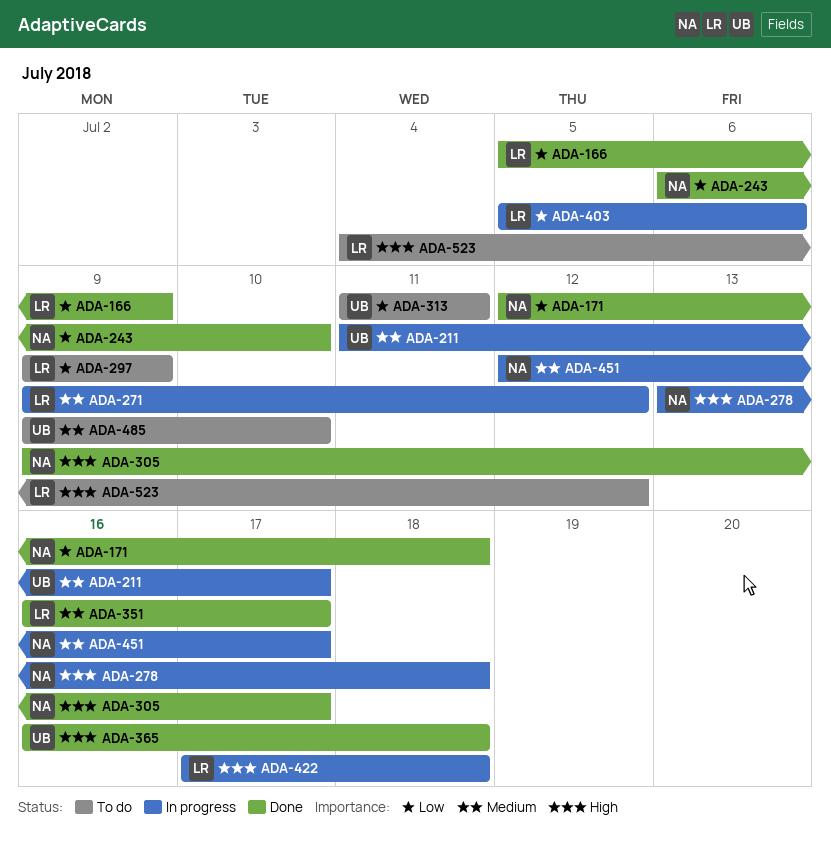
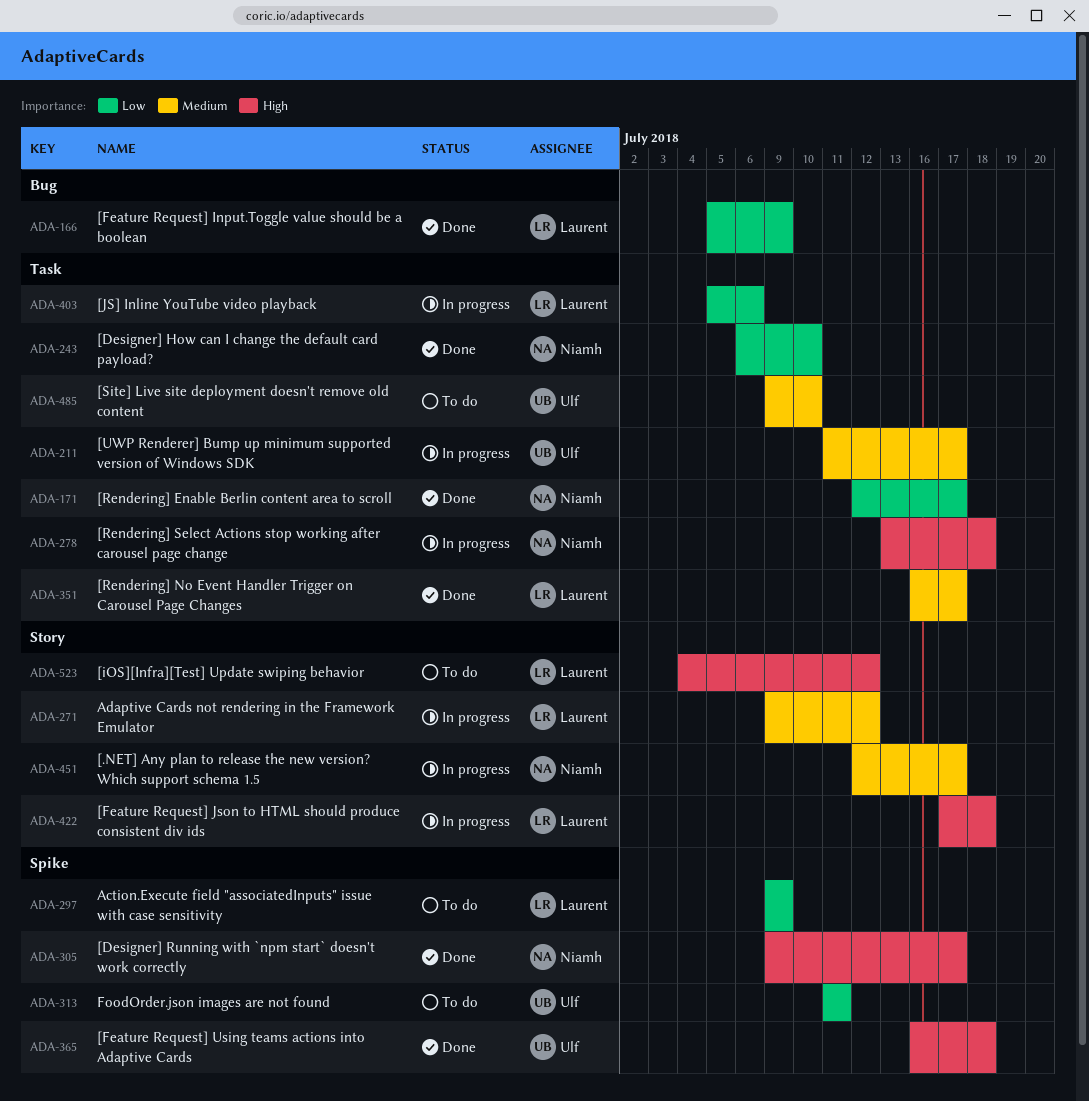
ADA-171, due: Jul 18 -> Jul 17

